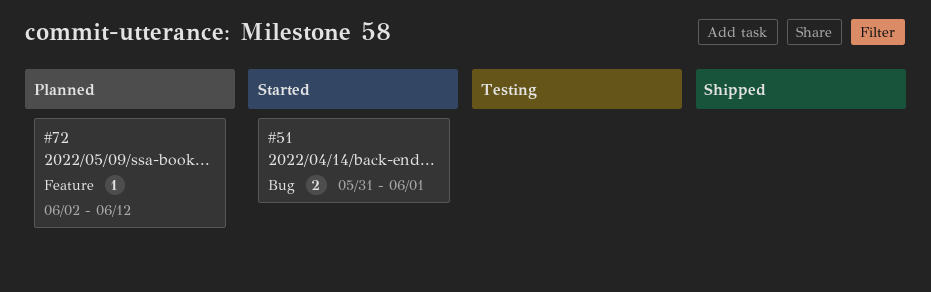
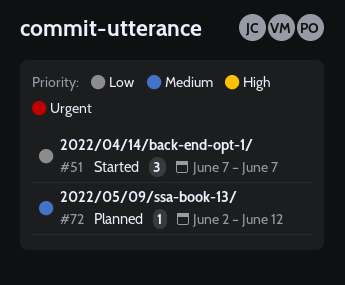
#51, estimate: 2 -> 3
#51, start: May 31 -> Jun 7
#51, due: Jun 1 -> Jun 7

